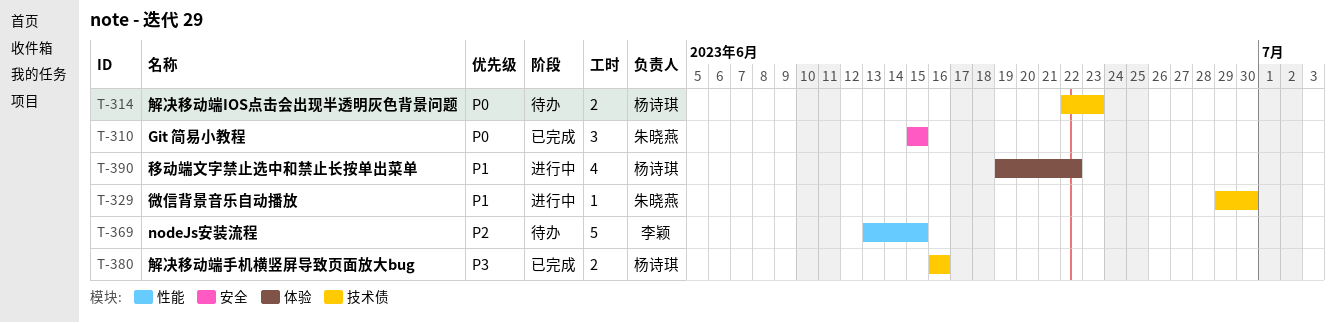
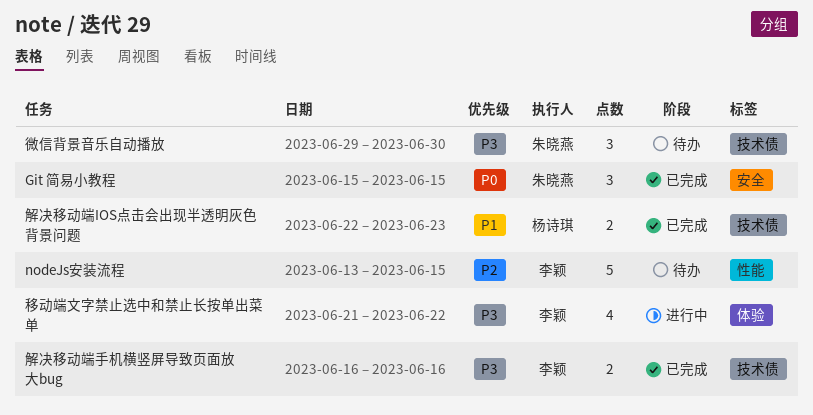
微信背景音乐自动播放, status: 进行中 -> 待办
微信背景音乐自动播放, priority: P1 -> P3
微信背景音乐自动播放, estimate: 1 -> 3
移动端文字禁止选中和禁止长按单出菜单, owner: 杨诗琪 -> 李颖
移动端文字禁止选中和禁止长按单出菜单, priority: P1 -> P3
移动端文字禁止选中和禁止长按单出菜单, start: Jun 19 -> Jun 21
解决移动端IOS点击会出现半透明灰色背景问题, status: 待办 -> 已完成
解决移动端IOS点击会出现半透明灰色背景问题, priority: P0 -> P1
解决移动端手机横竖屏导致页面放大bug, owner: 杨诗琪 -> 李颖

